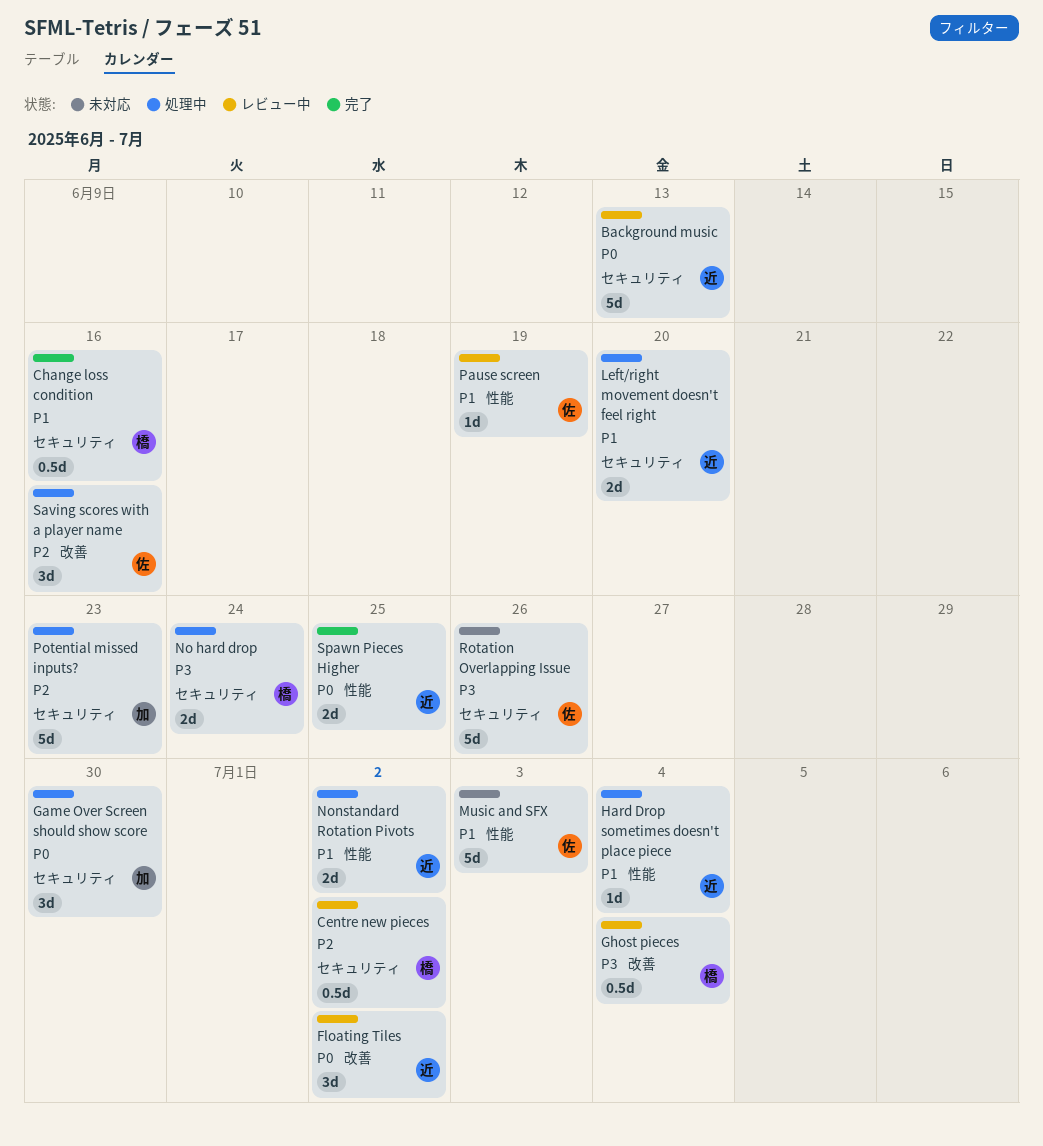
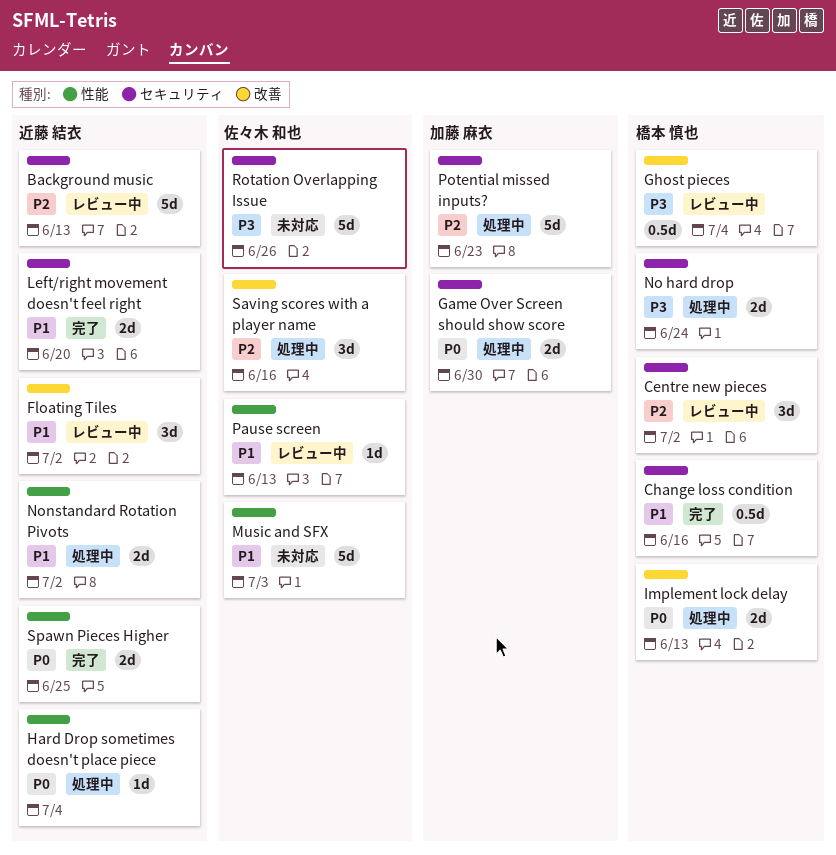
Background music, priority: P0 -> P2
Centre new pieces, estimate: 0.5d -> 3d
Floating Tiles, priority: P0 -> P1
Game Over Screen should show score, estimate: 3d -> 2d
Hard Drop sometimes doesn't place piece, priority: P1 -> P0
Implement lock delay: none -> present
Left/right movement doesn't feel right, status: 処理中 -> 完了
Pause screen, due: Jun 19 -> Jun 13

